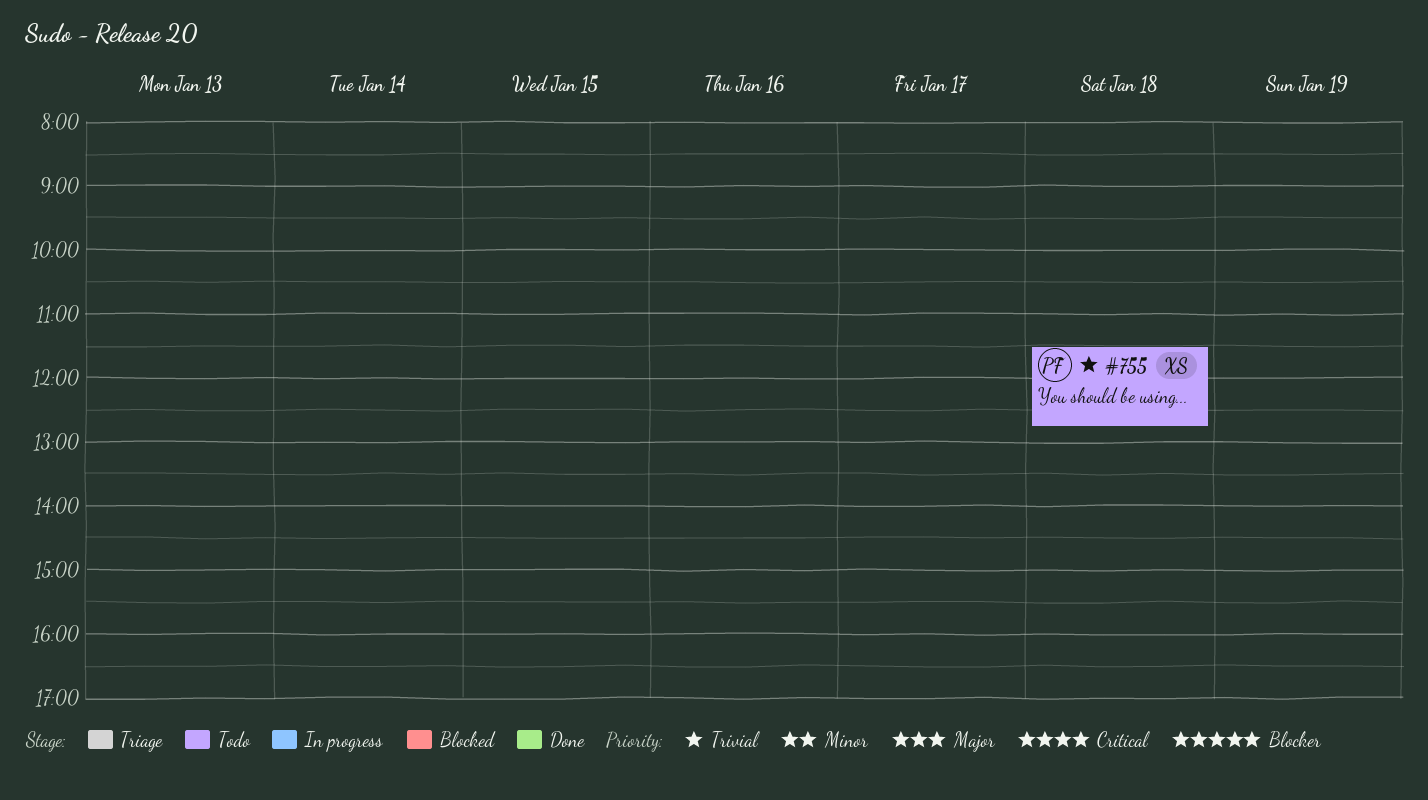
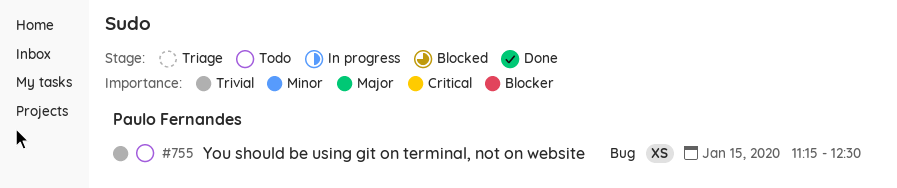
#755, day: Jan 18 -> Jan 15
#755, begins: 11:30 -> 11:15
#755, ends: 12:45 -> 12:30

